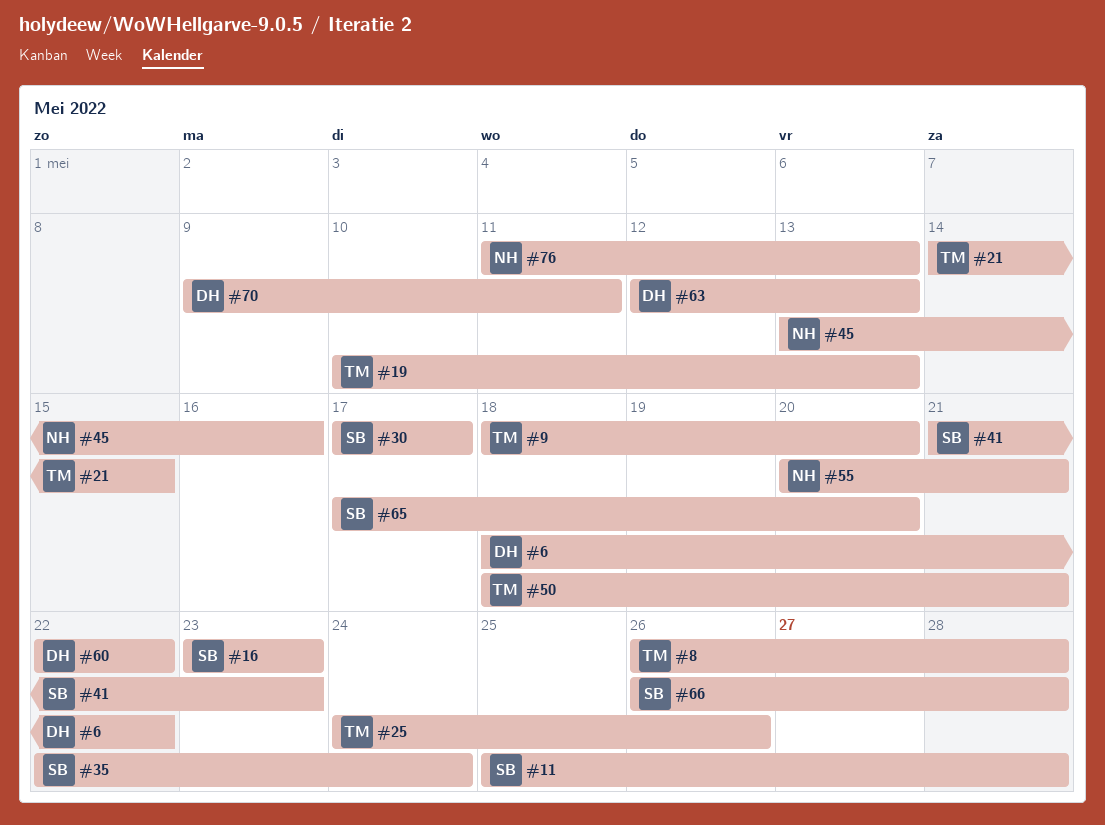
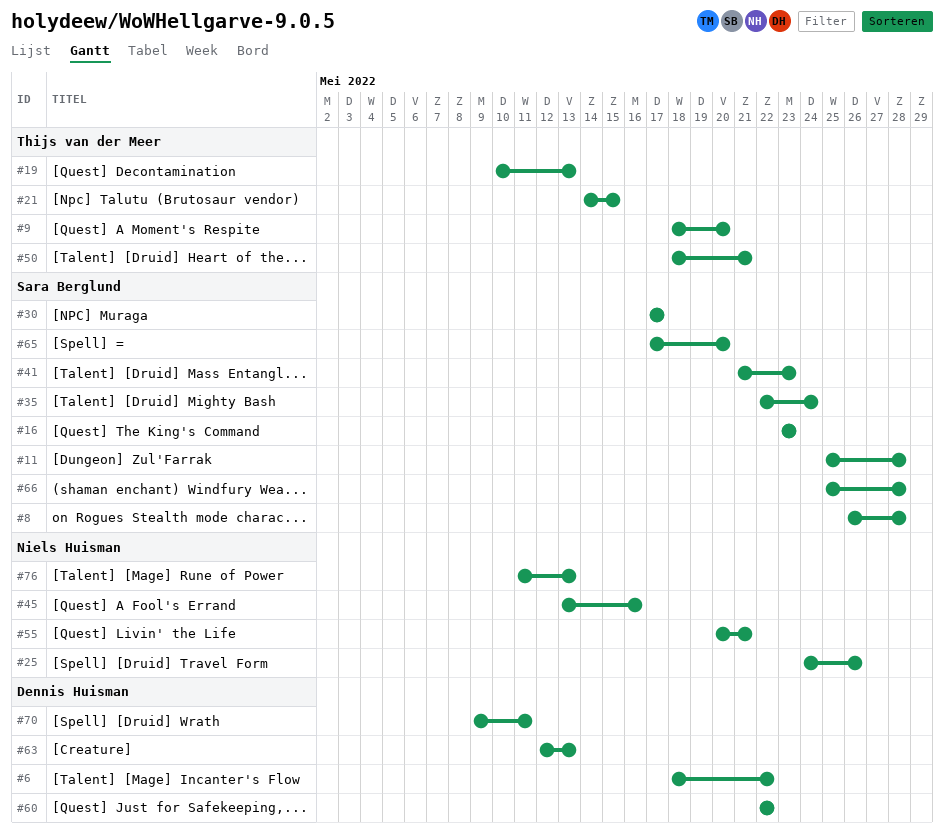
#8, owner: Thijs van der Meer -> Sara Berglund
#25, owner: Thijs van der Meer -> Niels Huisman
#66, start: May 26 -> May 25

